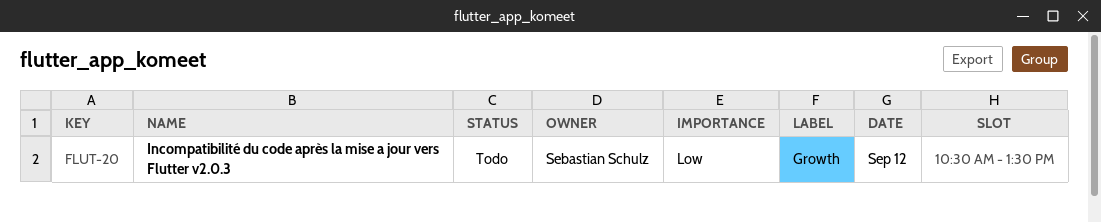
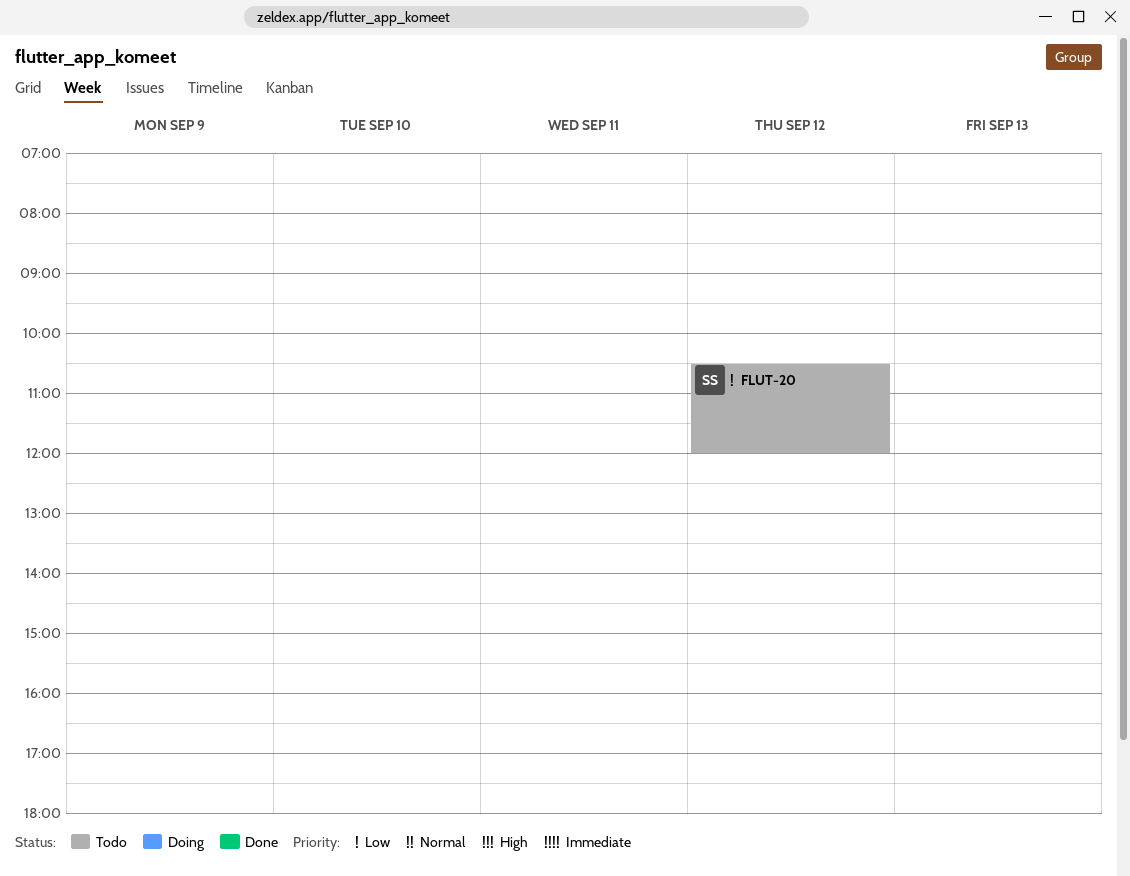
FLUT-20, ends: 13:30 -> 12:00

